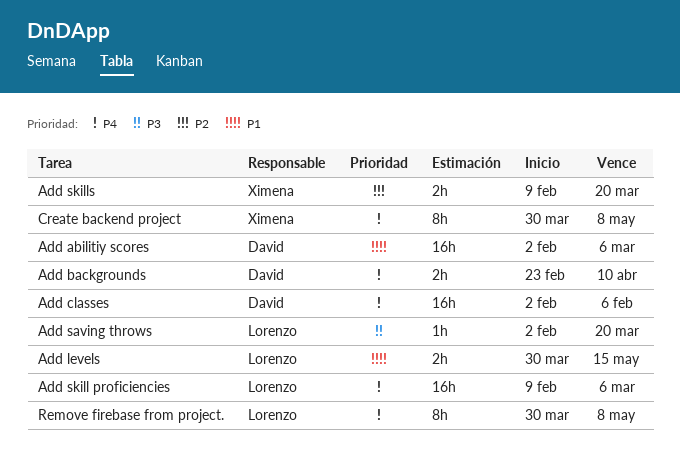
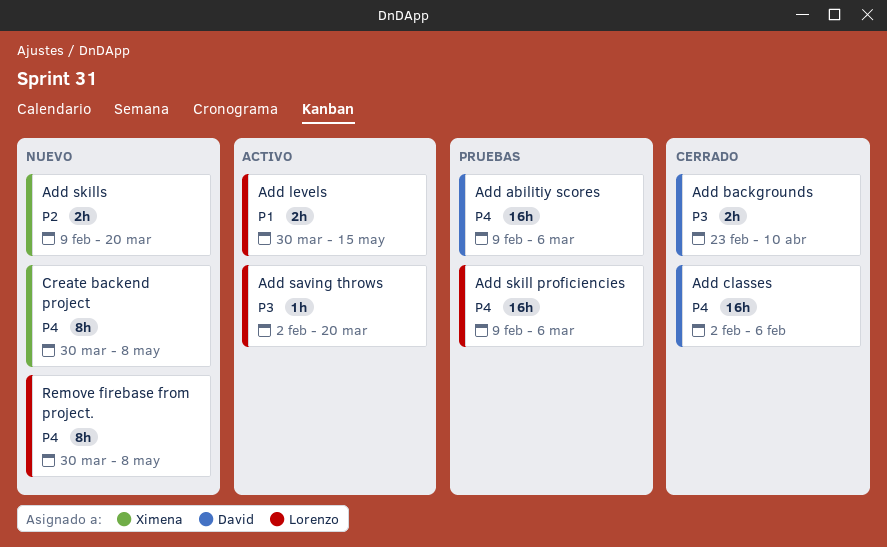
Add abilitiy scores, priority: P1 -> P4
Add abilitiy scores, start: Feb 2 -> Feb 9
Add backgrounds, priority: P4 -> P3

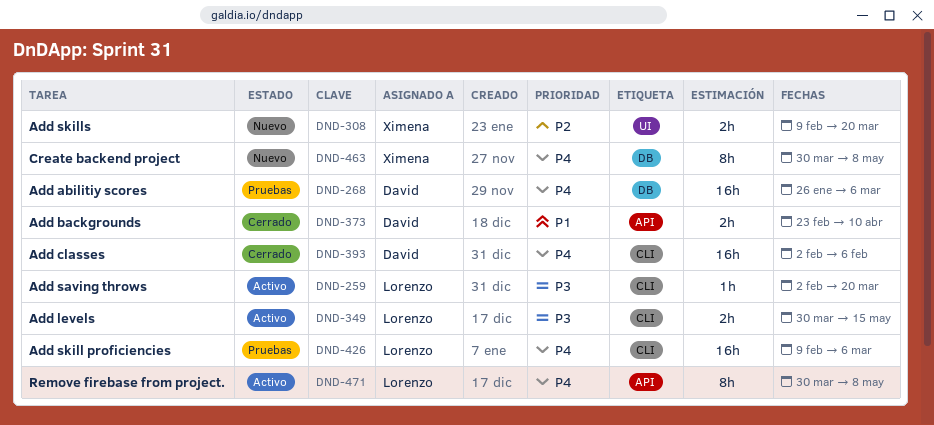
Add abilitiy scores, start: Feb 9 -> Jan 26
Add backgrounds, priority: P3 -> P1
Add levels, priority: P1 -> P3
Remove firebase from project., status: Nuevo -> Activo

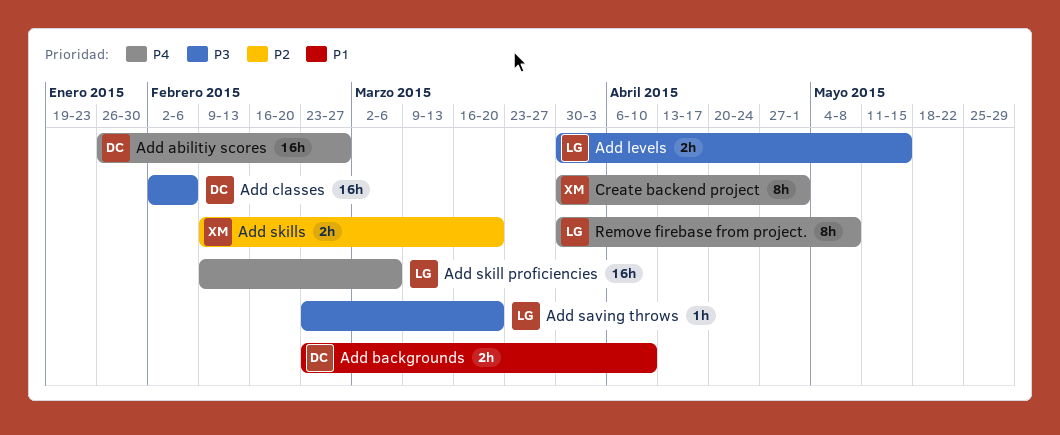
Add abilitiy scores, due: Mar 6 -> Feb 27
Add classes, priority: P4 -> P3
Add saving throws, start: Feb 2 -> Feb 23
Create backend project, due: May 8 -> May 1

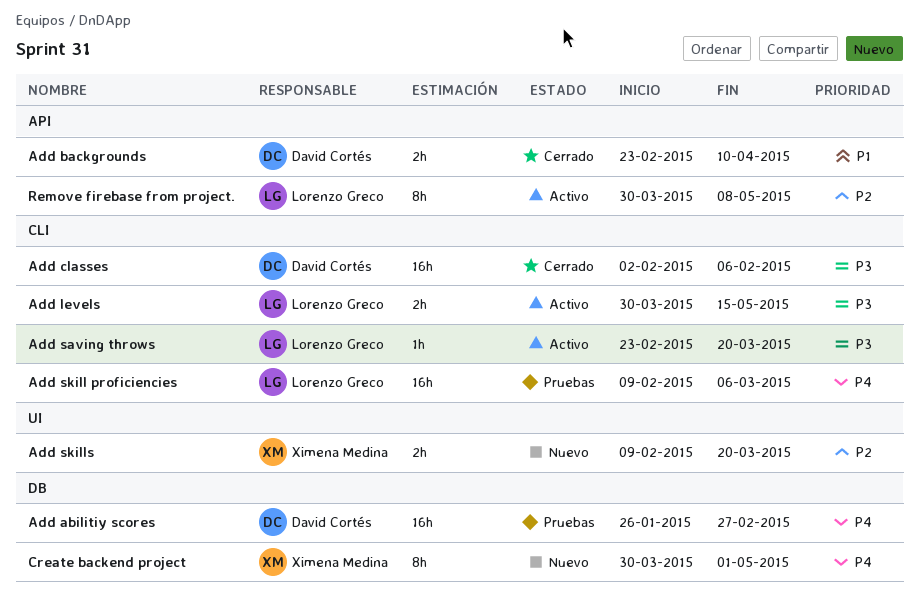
Remove firebase from project., priority: P4 -> P2

